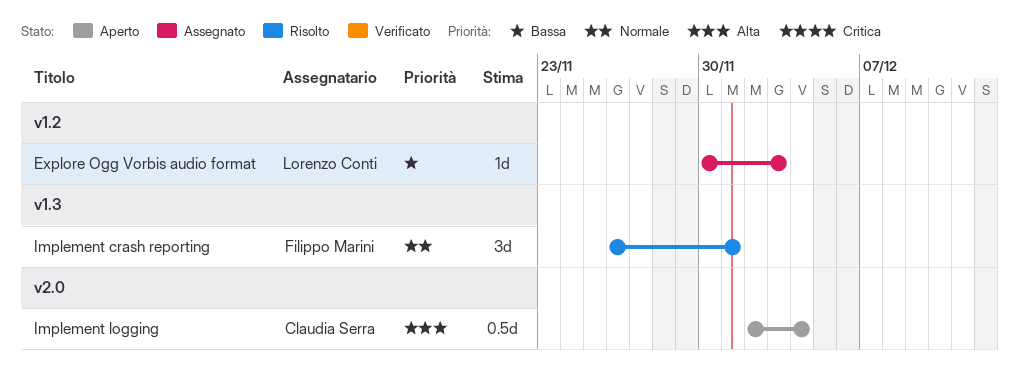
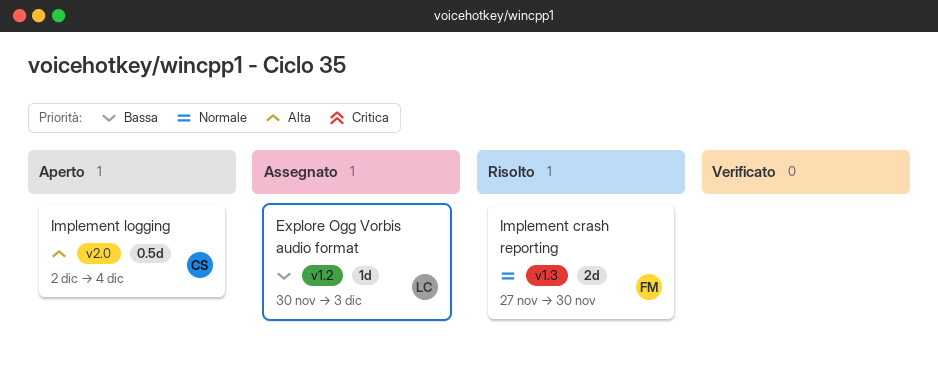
Implement crash reporting, estimate: 3d -> 2d
Implement crash reporting, start: Nov 26 -> Nov 27
Implement crash reporting, due: Dec 1 -> Nov 30

